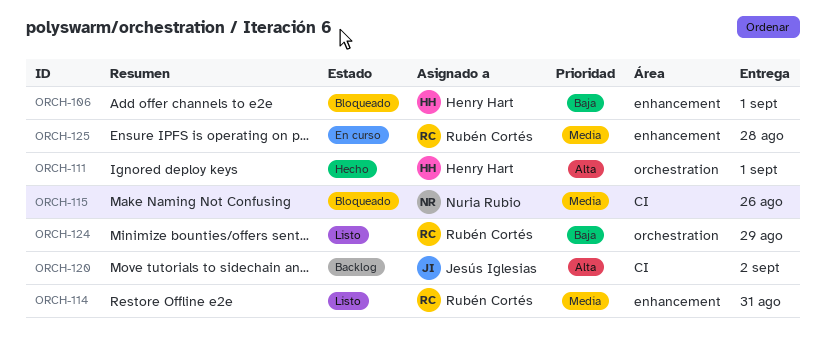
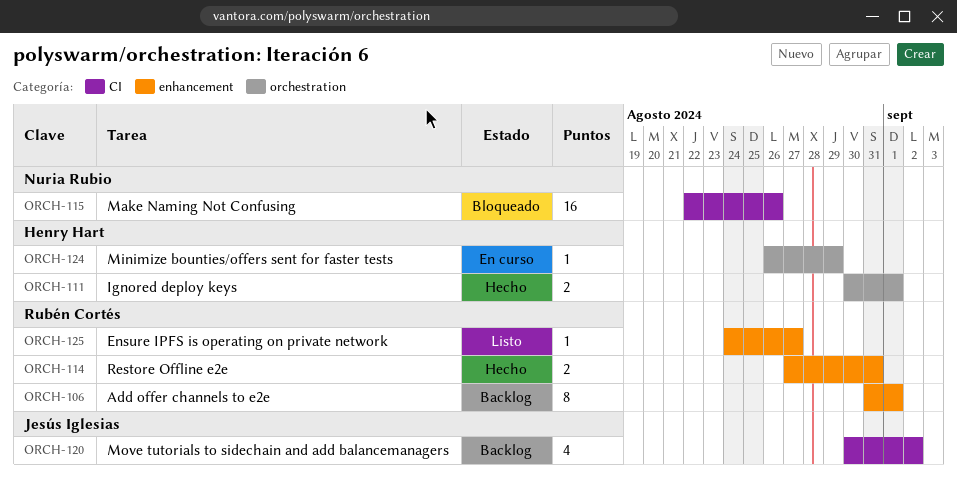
ORCH-106, status: Bloqueado -> Backlog
ORCH-106, owner: Henry Hart -> Rubén Cortés
ORCH-114, status: Listo -> Hecho
ORCH-124, status: Listo -> En curso
ORCH-124, owner: Rubén Cortés -> Henry Hart
ORCH-125, status: En curso -> Listo
ORCH-125, due: Aug 28 -> Aug 27

